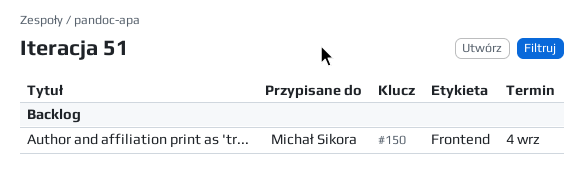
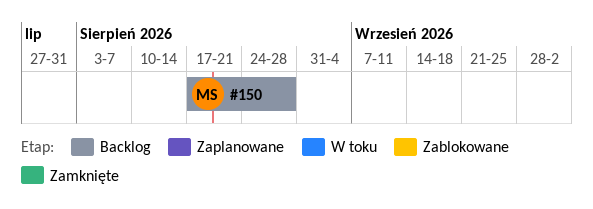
#150, due: Sep 4 -> Aug 28

